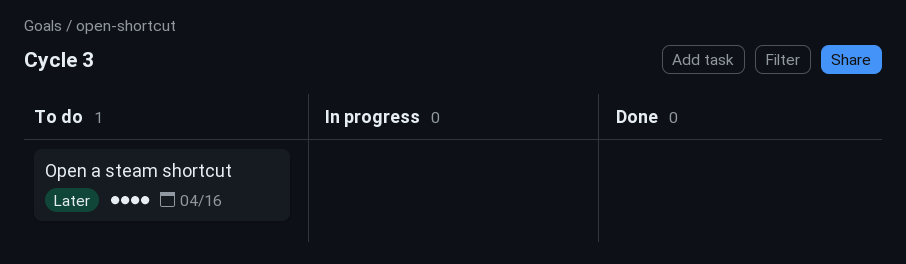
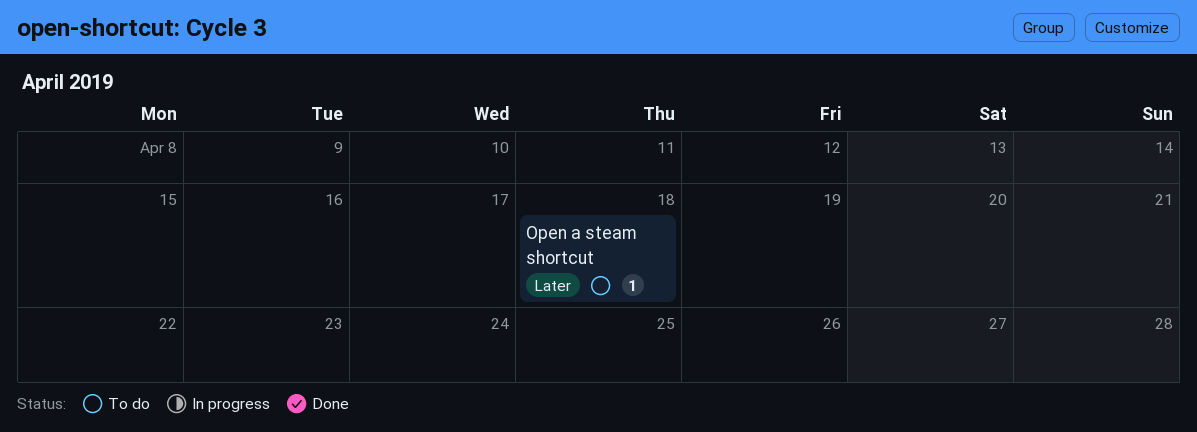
Open a steam shortcut, estimate: 4 -> 1
Open a steam shortcut, due: Apr 16 -> Apr 18

